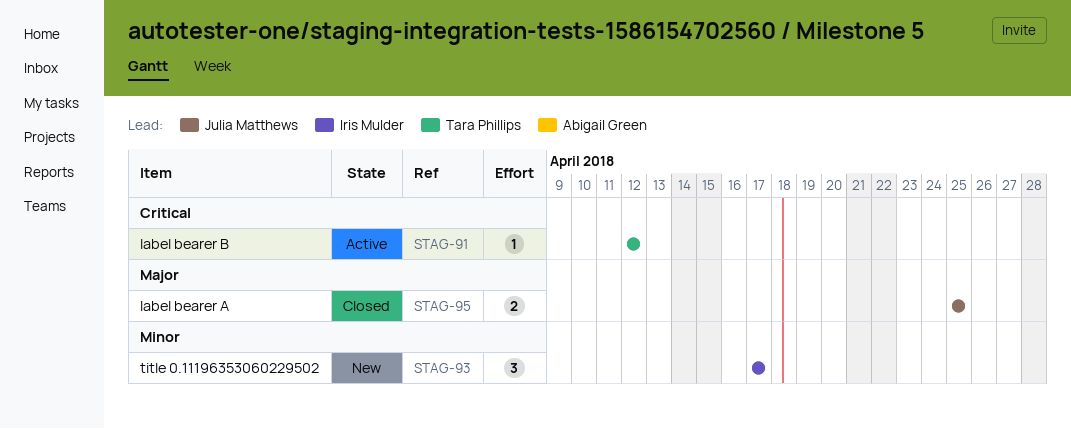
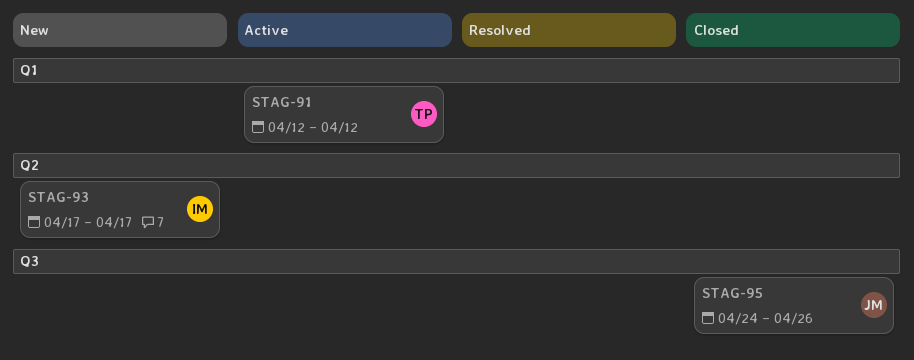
STAG-95, start: Apr 25 -> Apr 24
STAG-95, due: Apr 25 -> Apr 26

